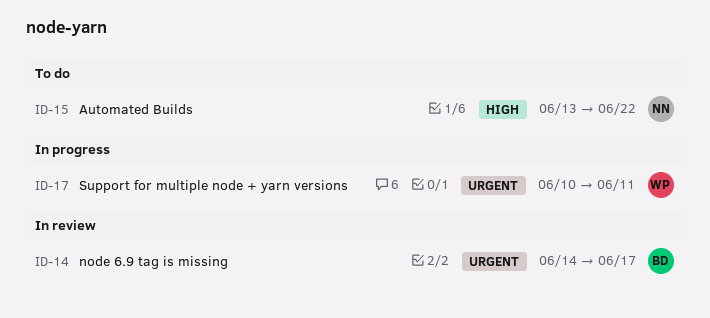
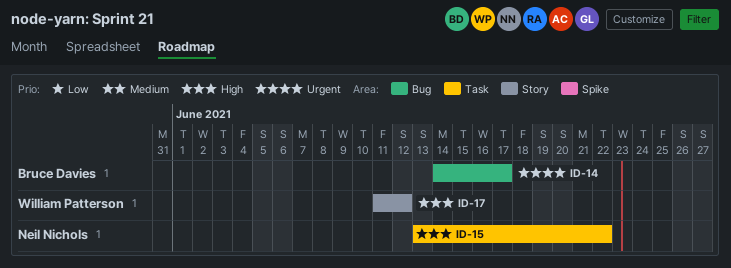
ID-17, priority: Urgent -> High
ID-17, start: Jun 10 -> Jun 11
ID-17, due: Jun 11 -> Jun 12

